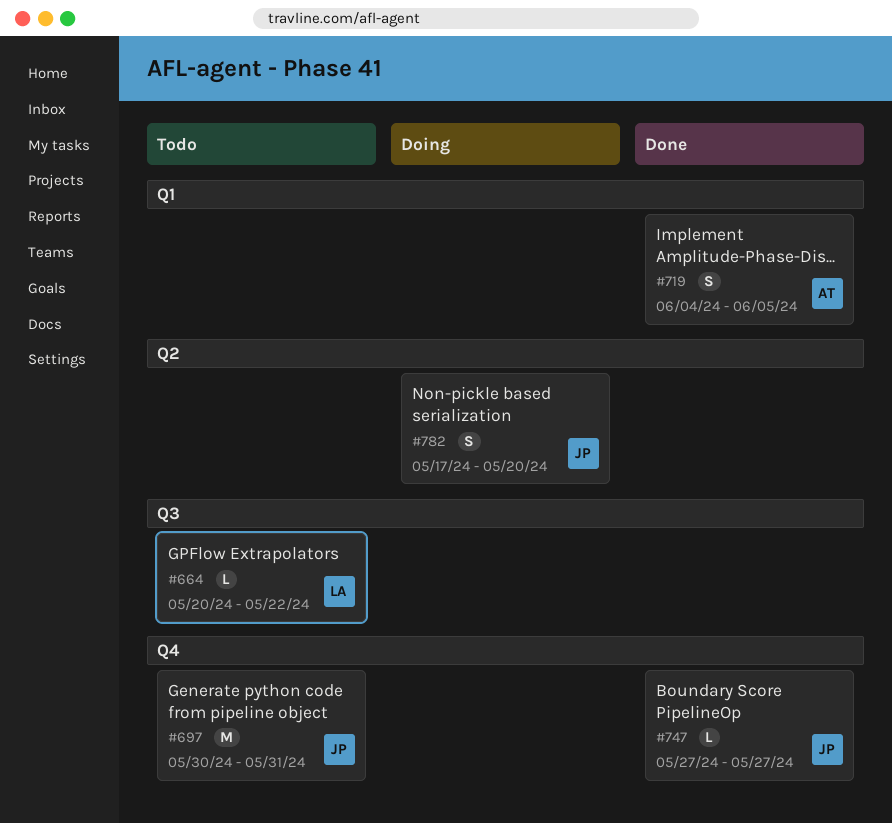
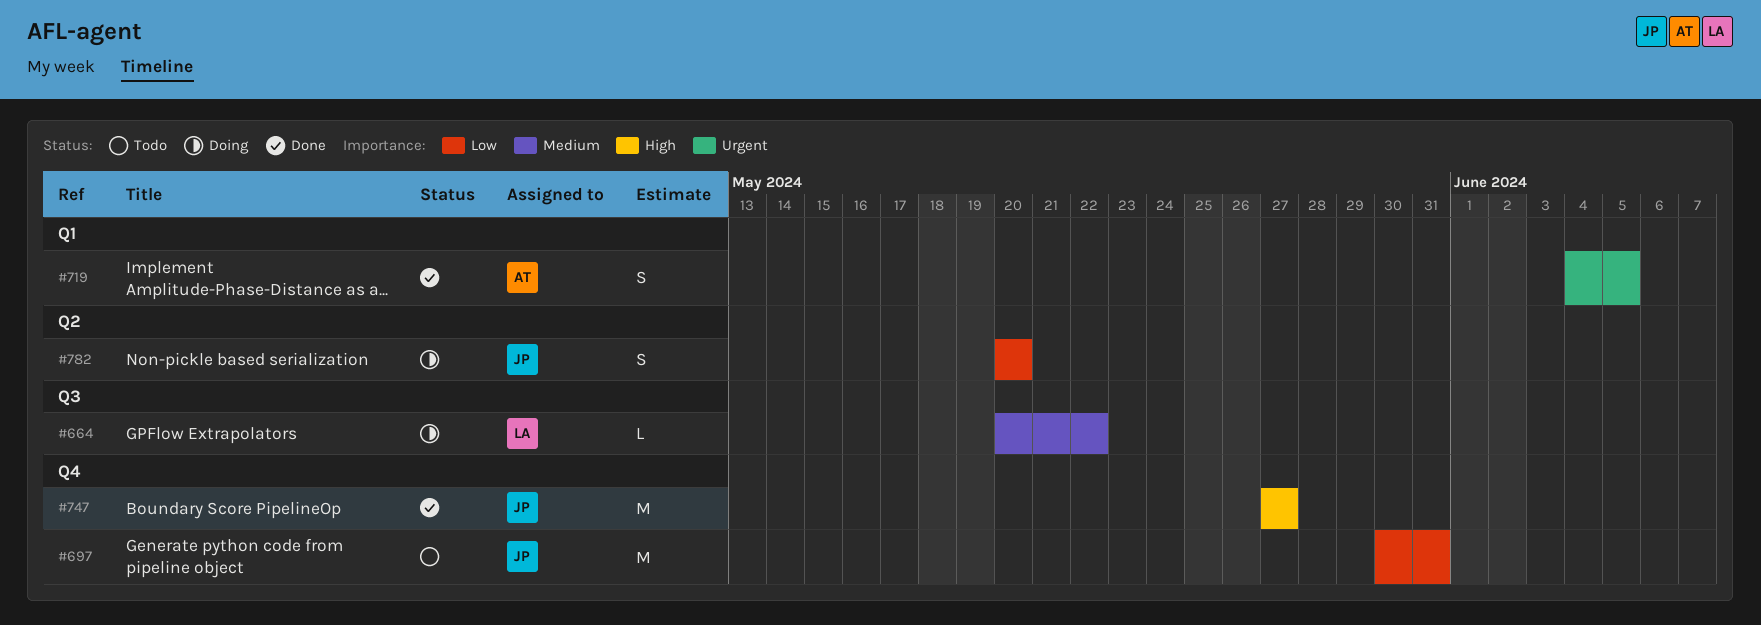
#664, status: Todo -> Doing
#747, estimate: L -> M
#782, start: May 17 -> May 20

